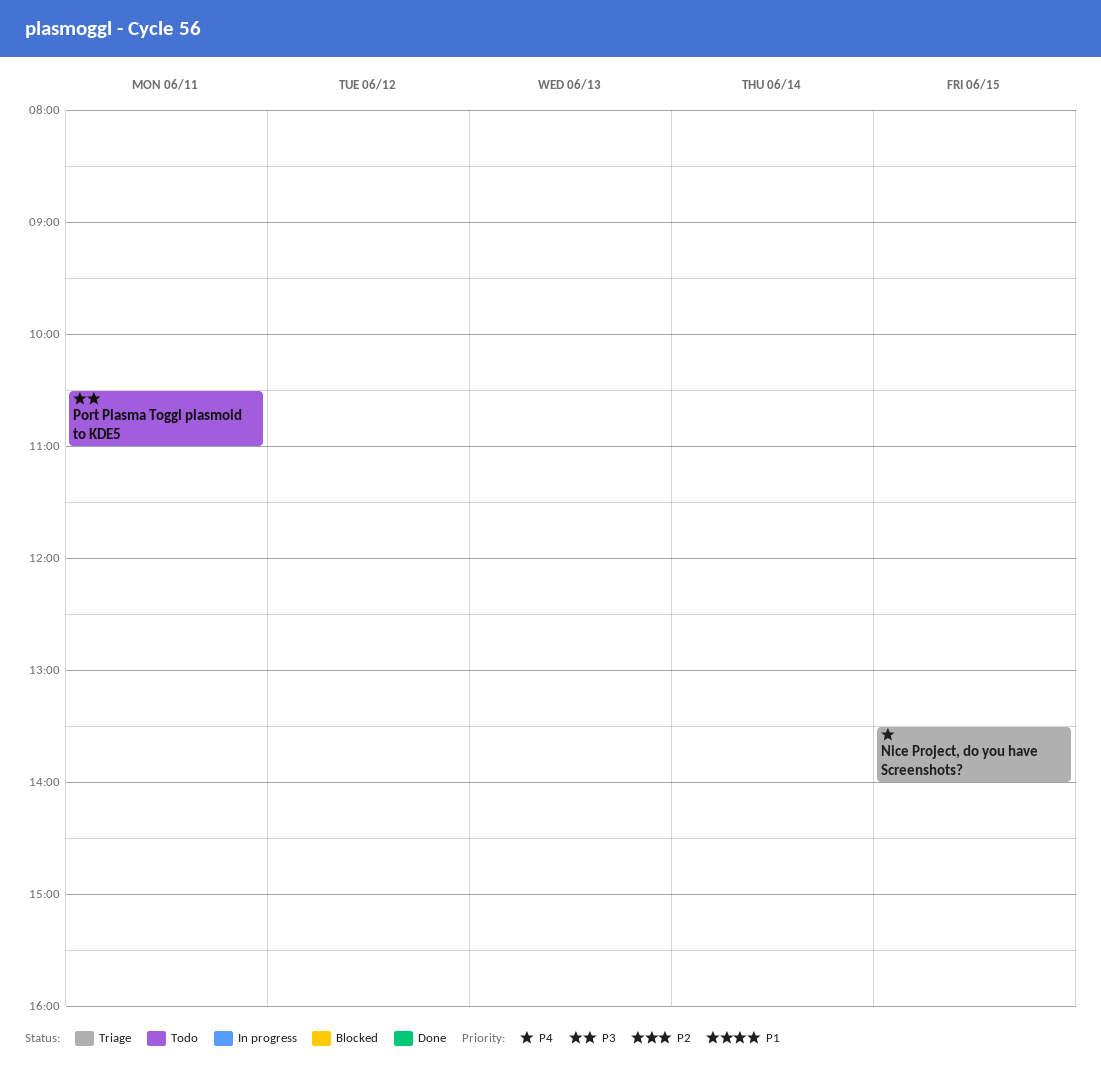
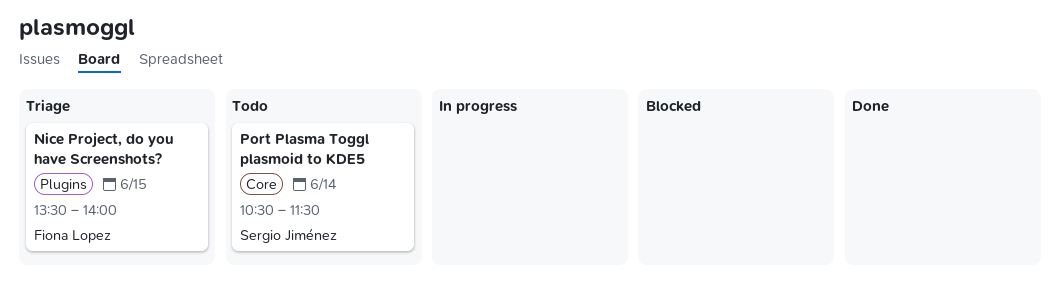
Port Plasma Toggl plasmoid to KDE5, day: Jun 11 -> Jun 14
Port Plasma Toggl plasmoid to KDE5, ends: 11:00 -> 11:30

